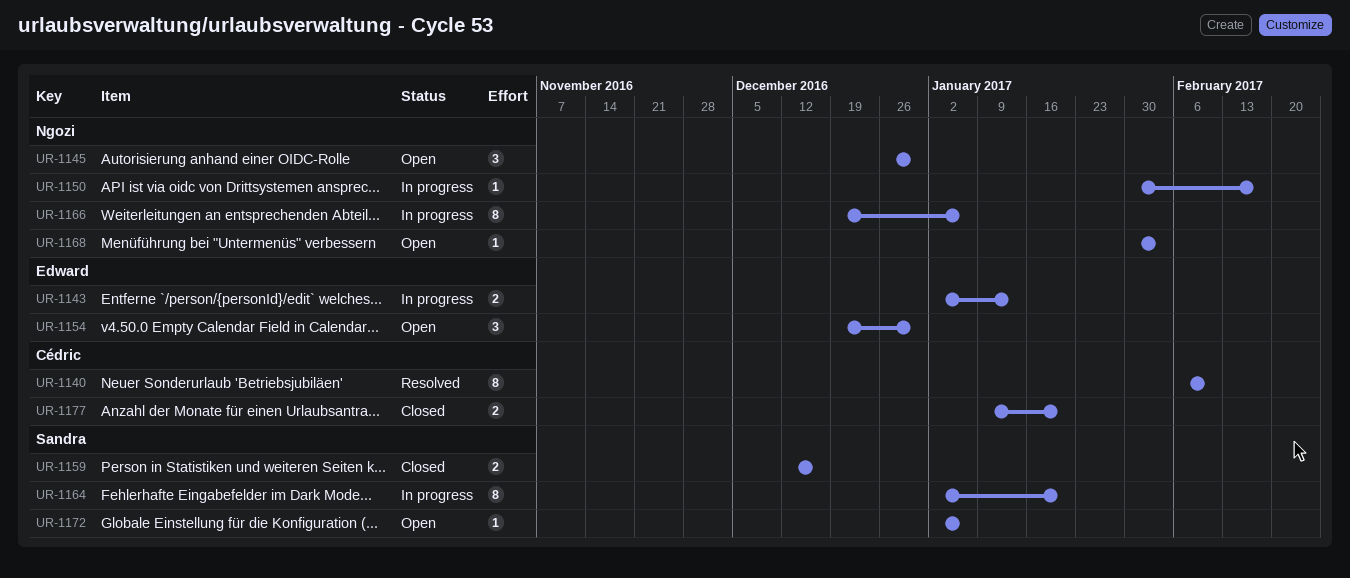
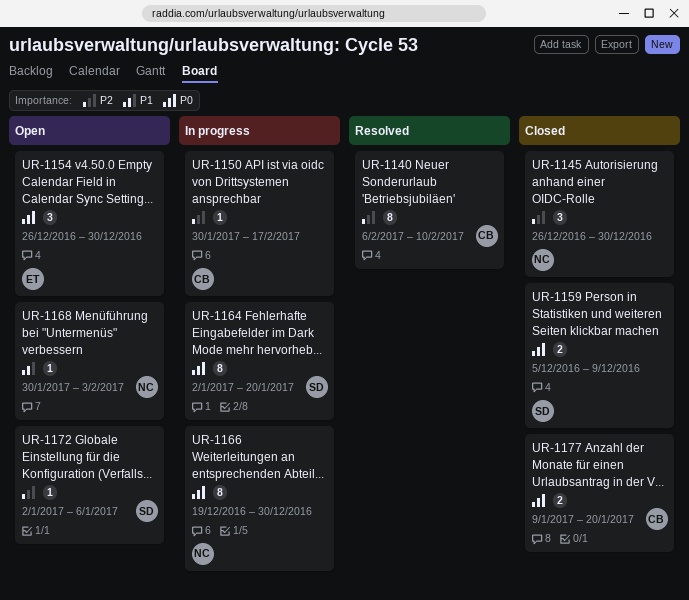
UR-1143: present -> none
UR-1145, status: Open -> Closed
UR-1150, owner: Ngozi -> Cédric
UR-1154, start: Dec 19 -> Dec 26
UR-1159, start: Dec 12 -> Dec 5
UR-1159, due: Dec 16 -> Dec 9
UR-1166, due: Jan 6 -> Dec 30

